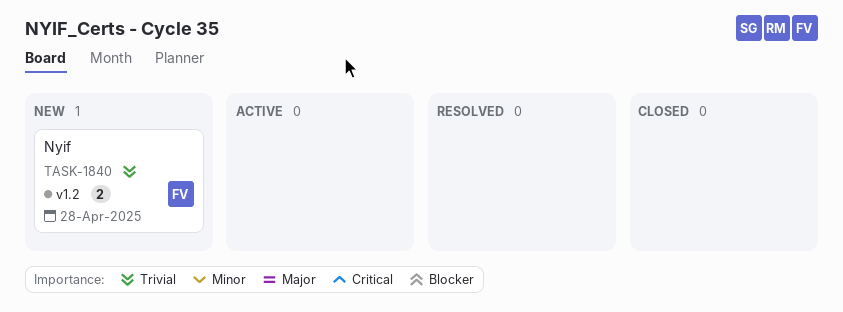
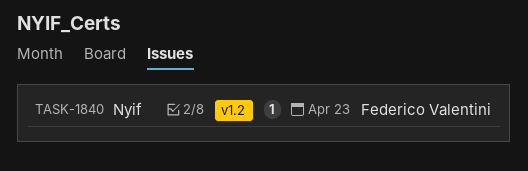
TASK-1840, estimate: 2 -> 1
TASK-1840, due: Apr 28 -> Apr 23

